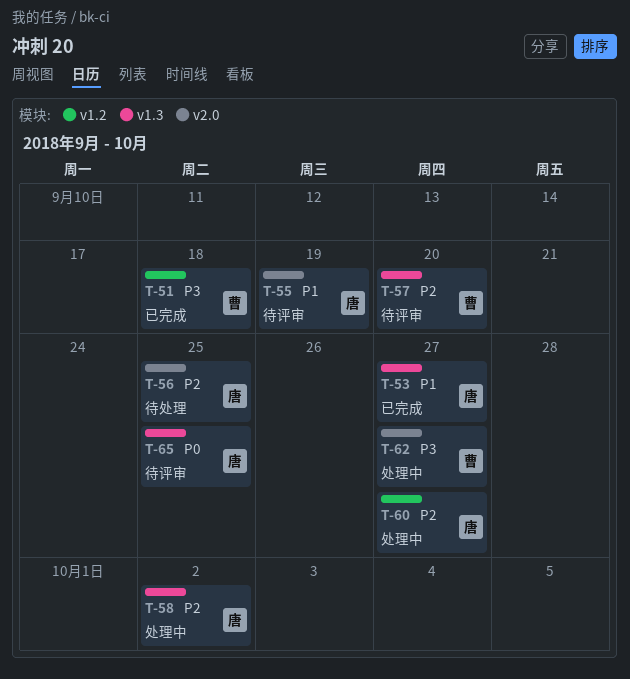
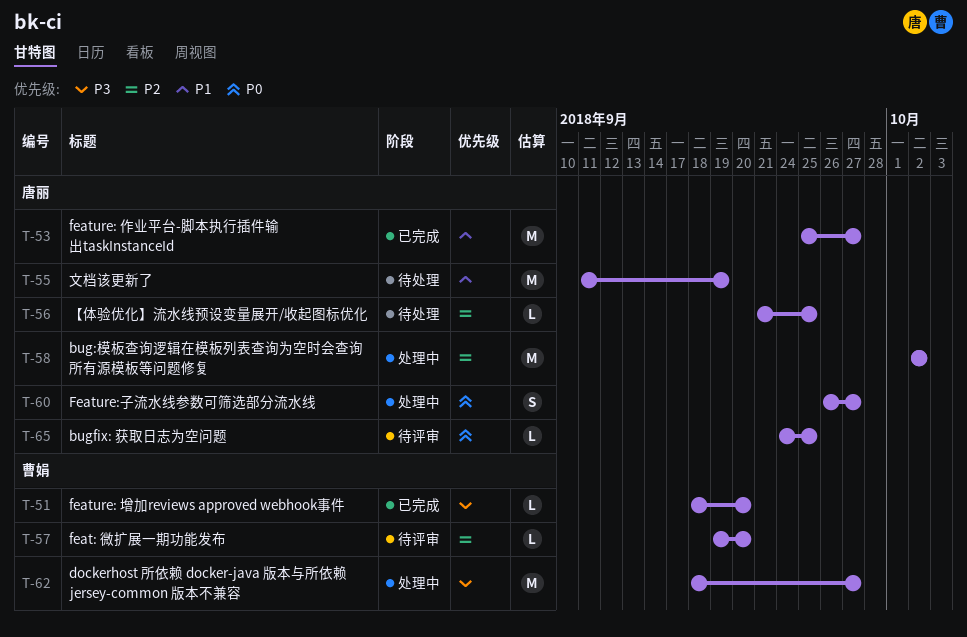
T-51, due: Sep 18 -> Sep 20
T-55, status: 待评审 -> 待处理
T-60, priority: P2 -> P0

